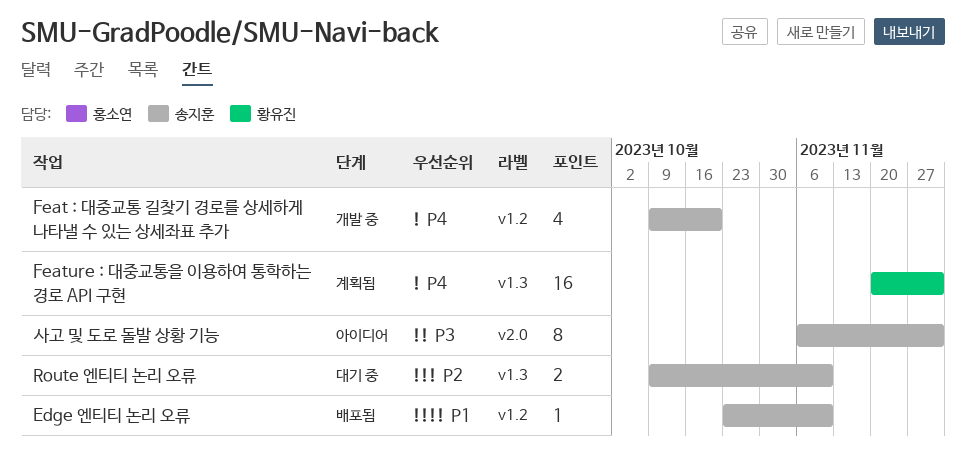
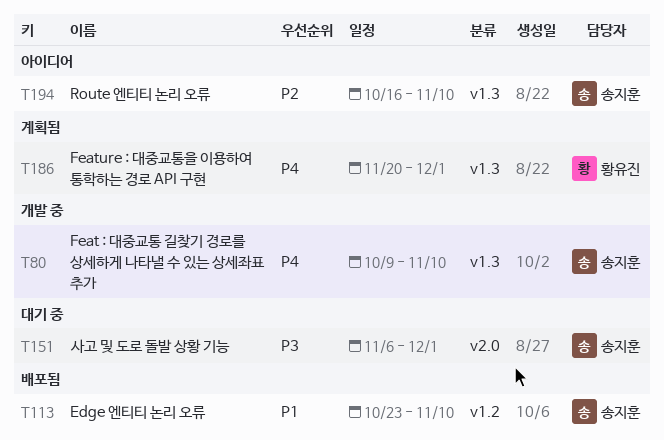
Feat : 대중교통 길찾기 경로를 상세하게 나타낼 수 있는 상세좌표 추가, label: v1.2 -> v1.3
Feat : 대중교통 길찾기 경로를 상세하게 나타낼 수 있는 상세좌표 추가, due: Oct 20 -> Nov 10
Route 엔티티 논리 오류, status: 대기 중 -> 아이디어
Route 엔티티 논리 오류, start: Oct 9 -> Oct 16
사고 및 도로 돌발 상황 기능, status: 아이디어 -> 대기 중

